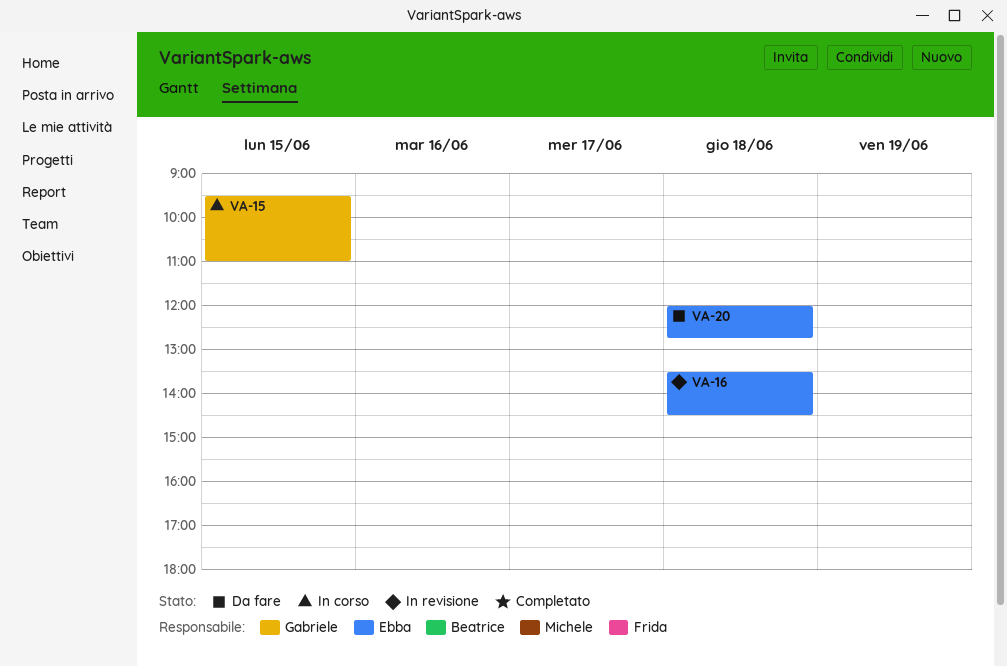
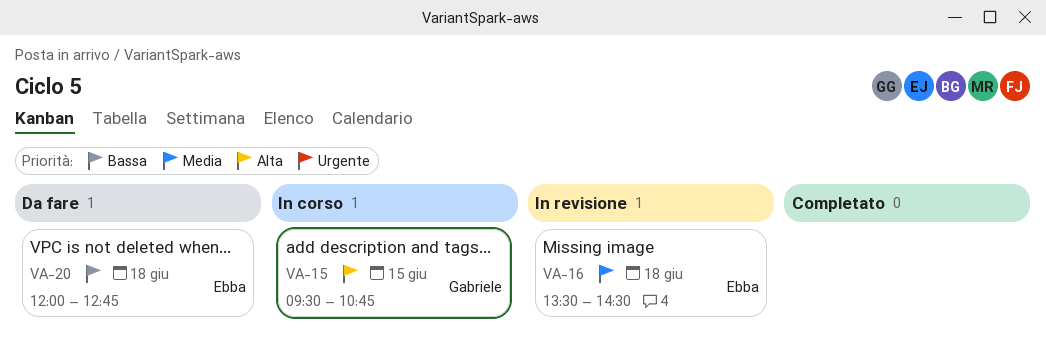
VA-15, ends: 11:00 -> 10:45

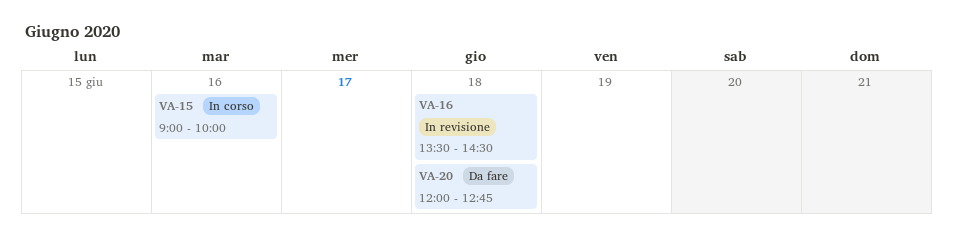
VA-15, day: Jun 15 -> Jun 16
VA-15, begins: 09:30 -> 09:00
VA-15, ends: 10:45 -> 10:00

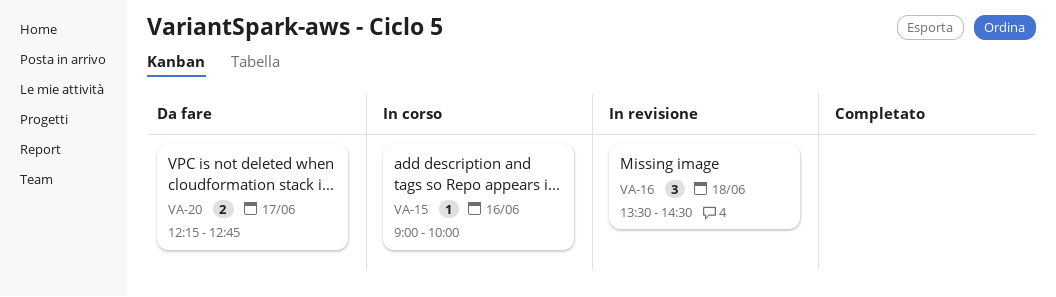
VA-20, day: Jun 18 -> Jun 17
VA-20, begins: 12:00 -> 12:15

